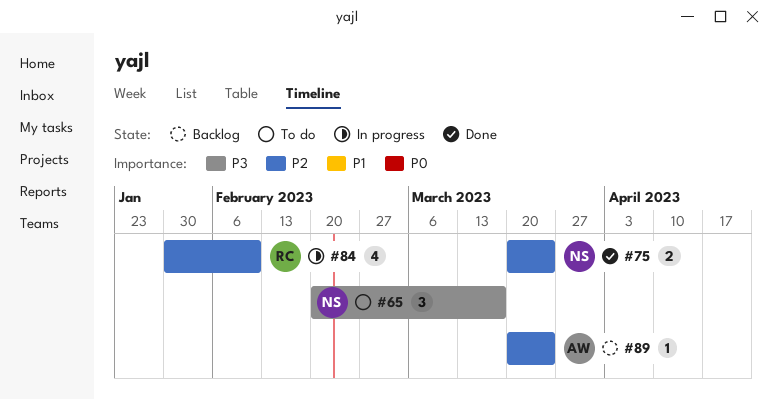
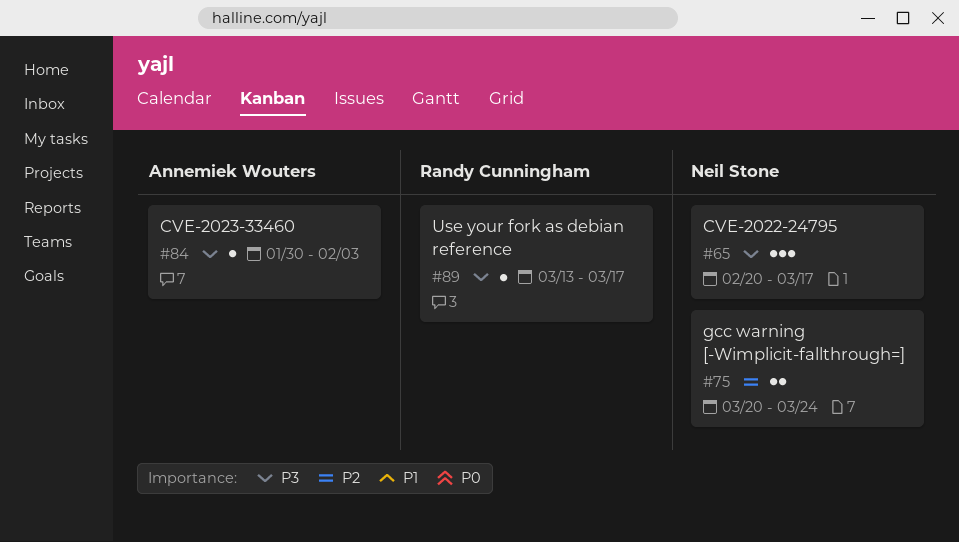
#84, owner: Randy Cunningham -> Annemiek Wouters
#84, priority: P2 -> P3
#84, estimate: 4 -> 1
#84, due: Feb 10 -> Feb 3
#89, owner: Annemiek Wouters -> Randy Cunningham
#89, priority: P2 -> P3
#89, start: Mar 20 -> Mar 13
#89, due: Mar 24 -> Mar 17

